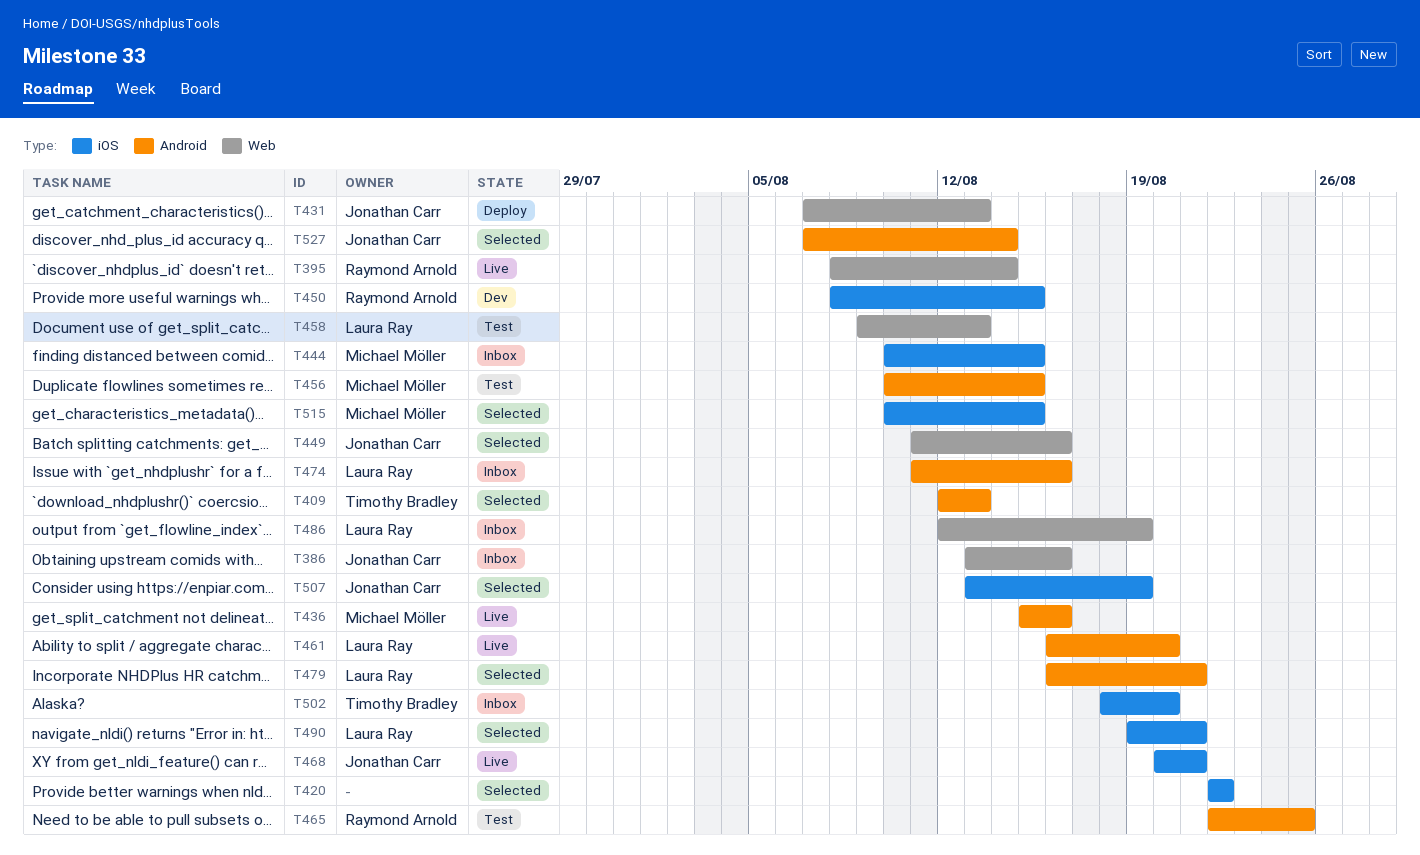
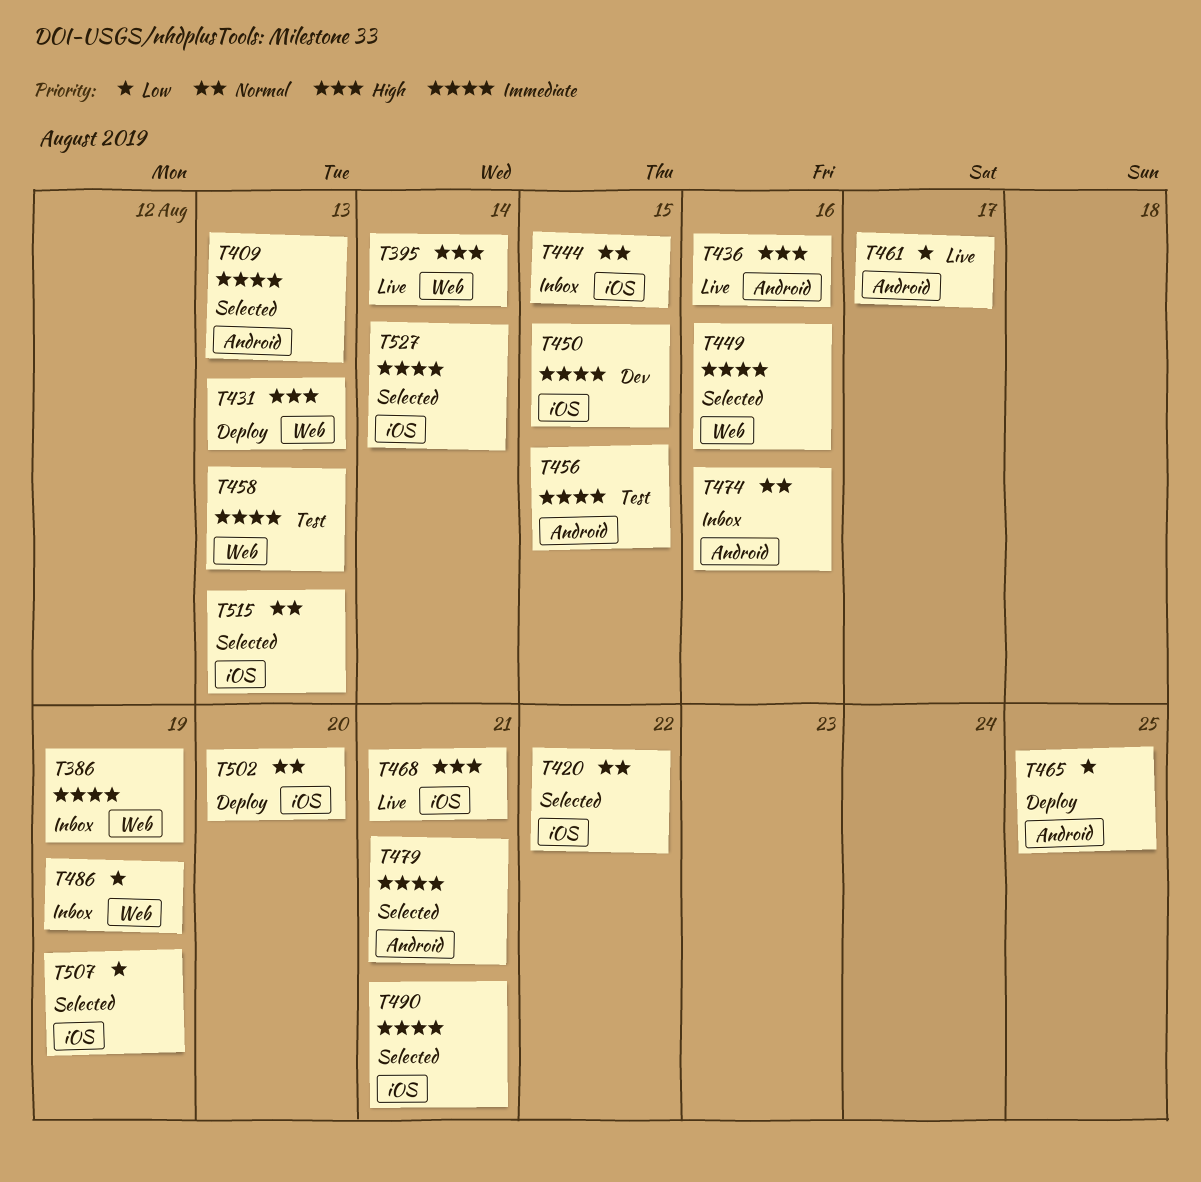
T386, due: Aug 16 -> Aug 19
T461, due: Aug 20 -> Aug 17
T465, status: Test -> Deploy
T502, status: Inbox -> Deploy
T515, due: Aug 15 -> Aug 13
T527, label: Android -> iOS

